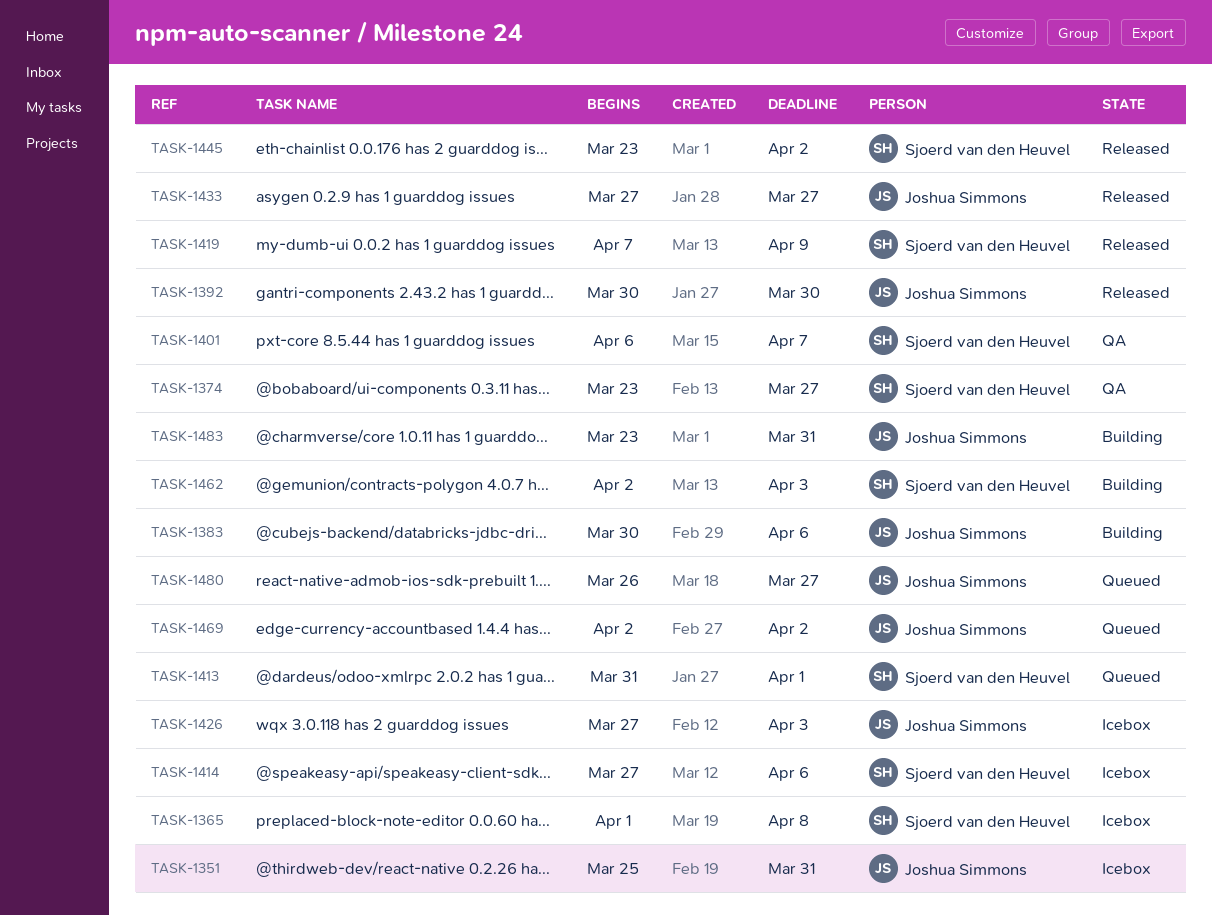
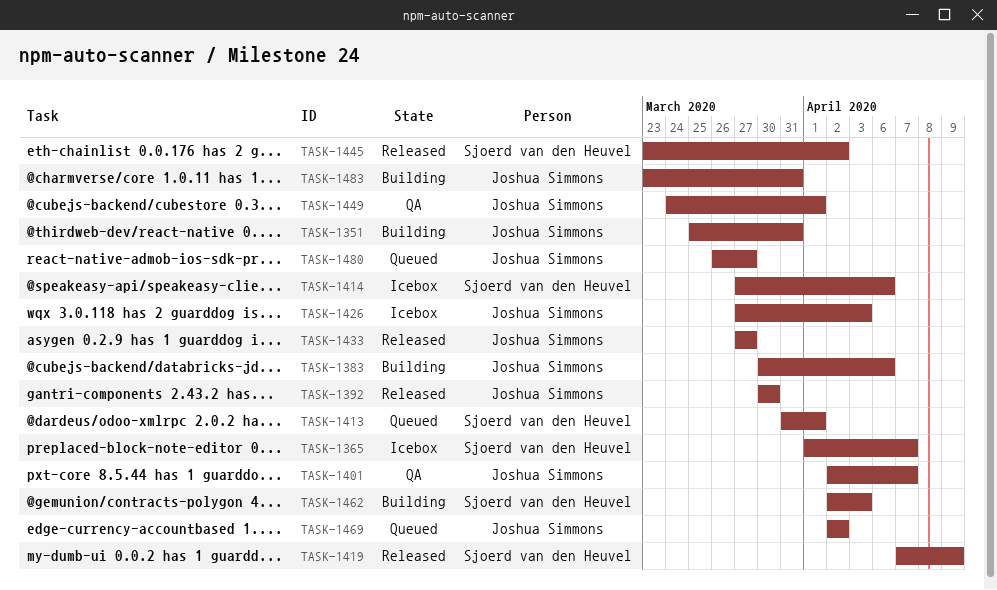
TASK-1351, status: Icebox -> Building
TASK-1365, due: Apr 8 -> Apr 7
TASK-1374: present -> none
TASK-1401, owner: Sjoerd van den Heuvel -> Joshua Simmons
TASK-1401, start: Apr 6 -> Apr 2
TASK-1449: none -> present

